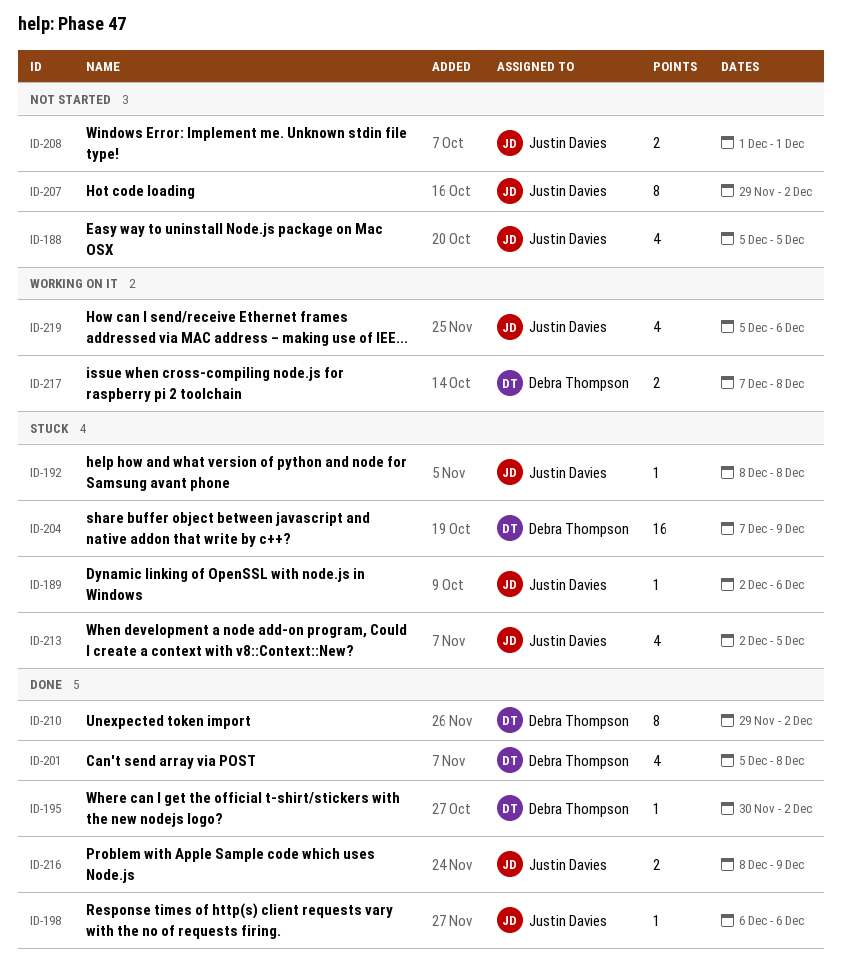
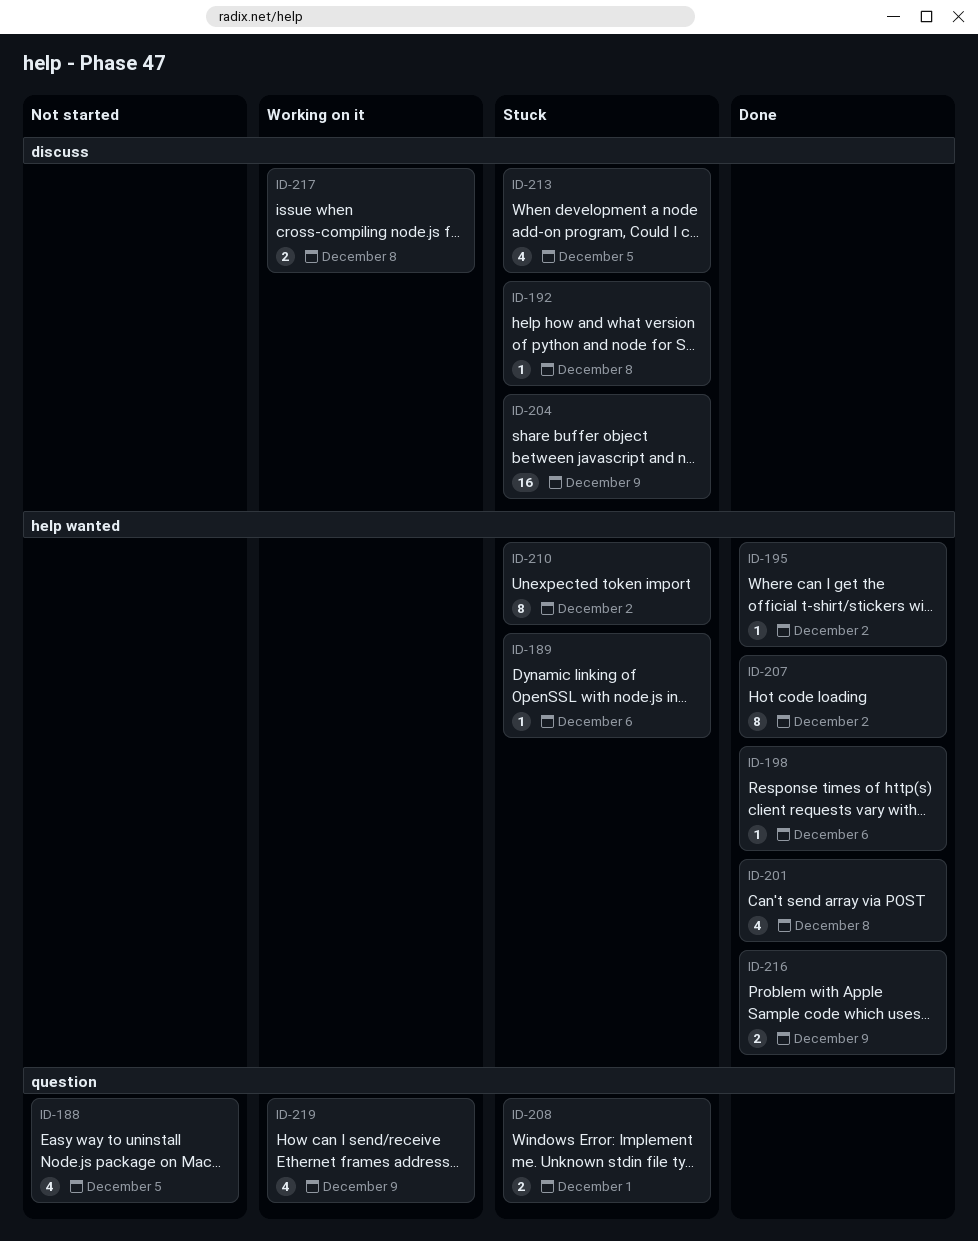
ID-207, status: Not started -> Done
ID-208, status: Not started -> Stuck
ID-210, status: Done -> Stuck
ID-219, due: Dec 6 -> Dec 9

